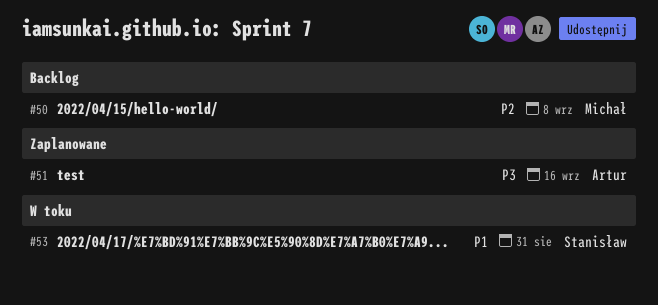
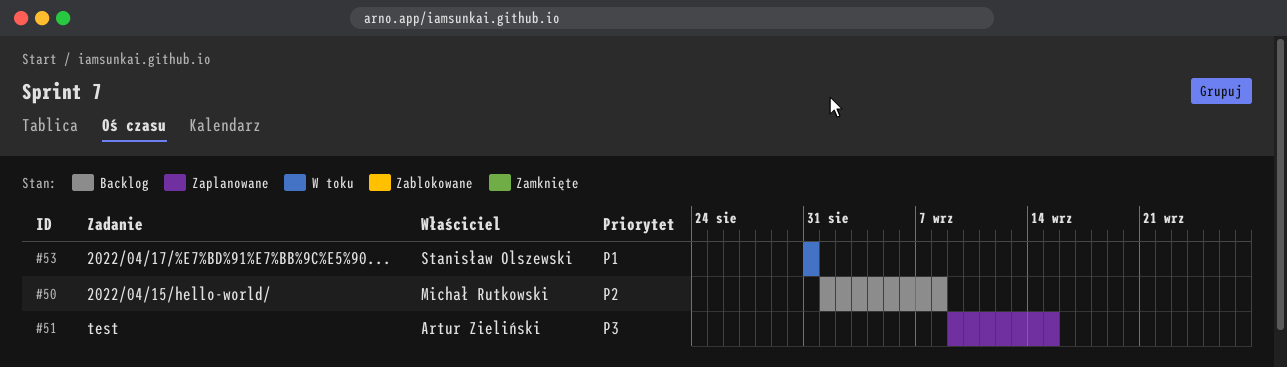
#51, due: Sep 16 -> Sep 15

